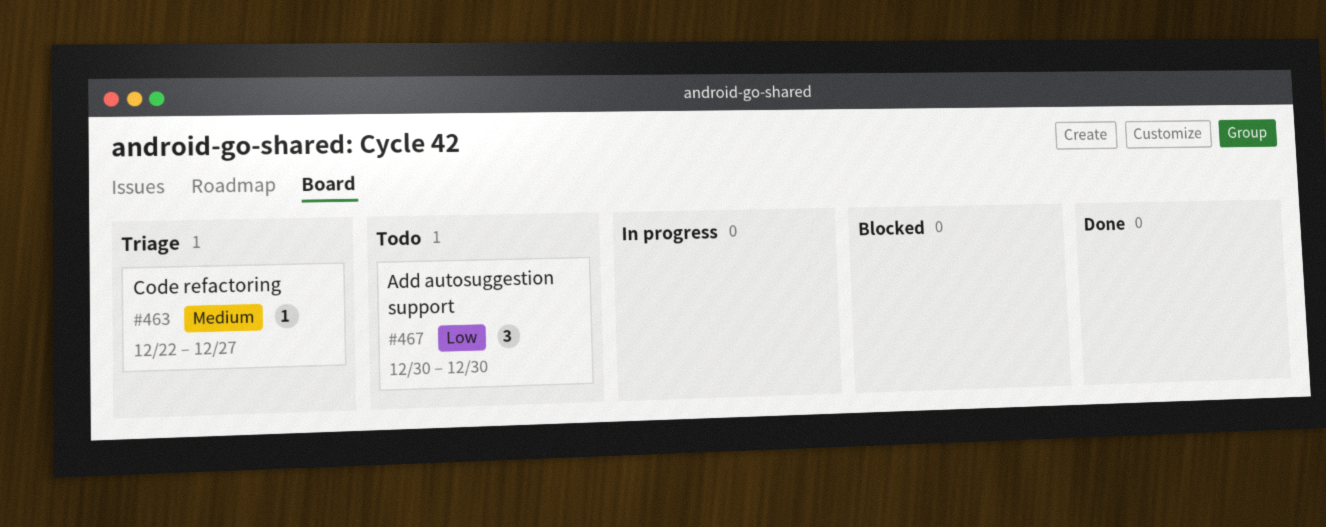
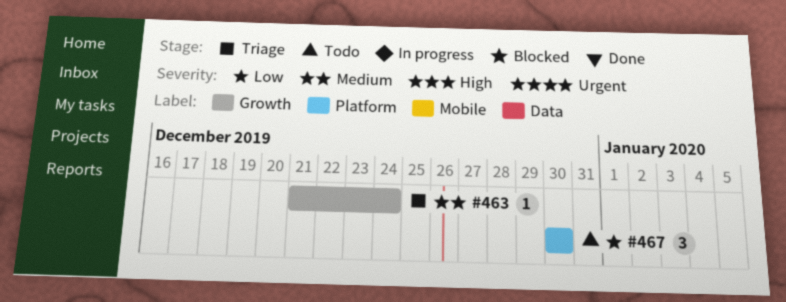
#463, start: Dec 22 -> Dec 21
#463, due: Dec 27 -> Dec 24

